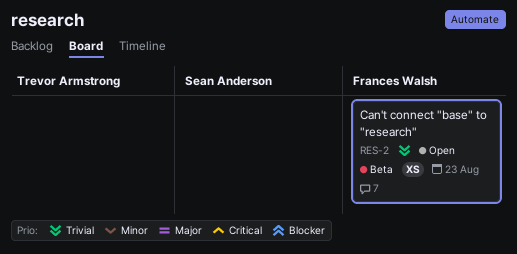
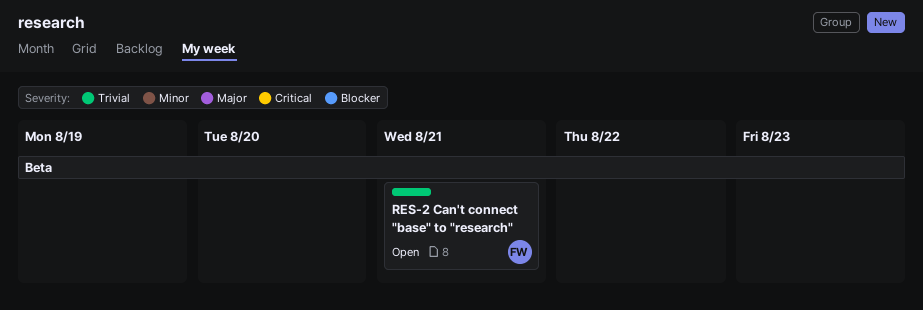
RES-2, due: Aug 23 -> Aug 21

